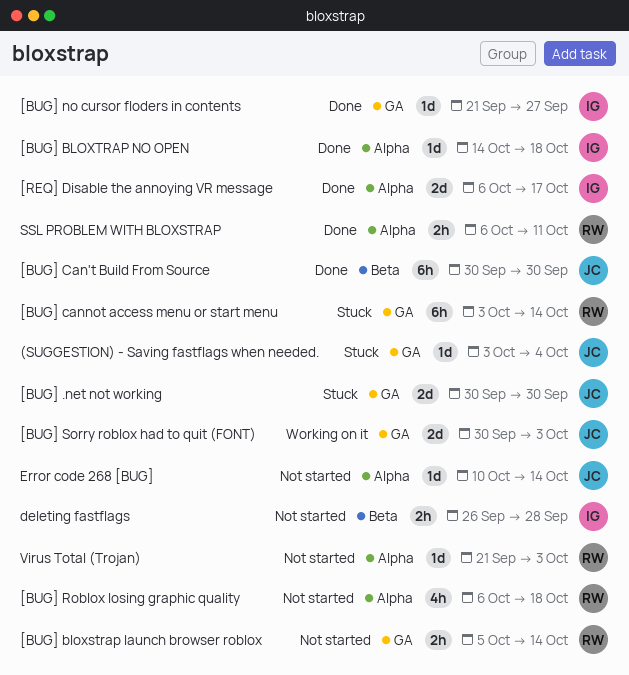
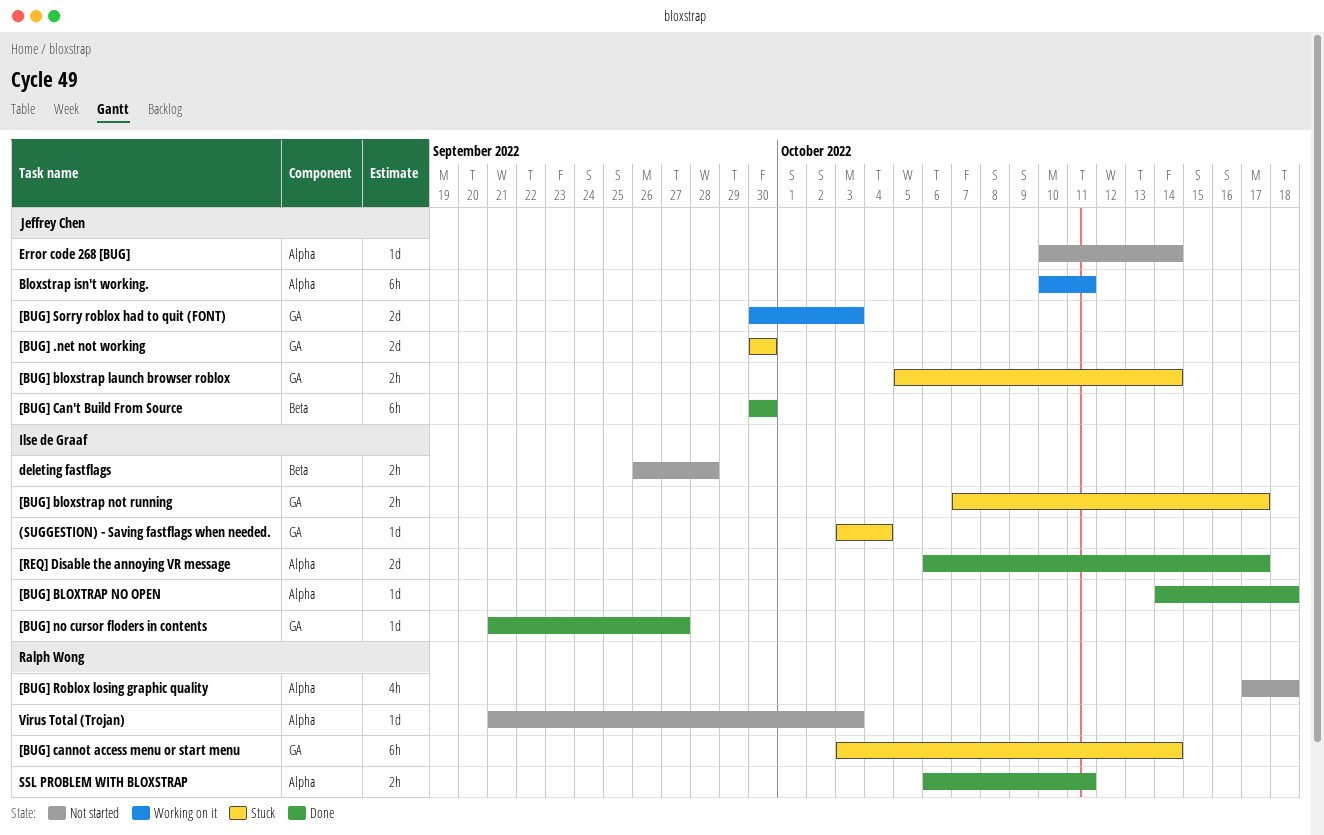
(SUGGESTION) - Saving fastflags when needed., owner: Jeffrey Chen -> Ilse de Graaf
[BUG] bloxstrap launch browser roblox, status: Not started -> Stuck
[BUG] bloxstrap launch browser roblox, owner: Ralph Wong -> Jeffrey Chen
[BUG] bloxstrap not running: none -> present
[BUG] Roblox losing graphic quality, start: Oct 6 -> Oct 17
Bloxstrap isn't working.: none -> present

